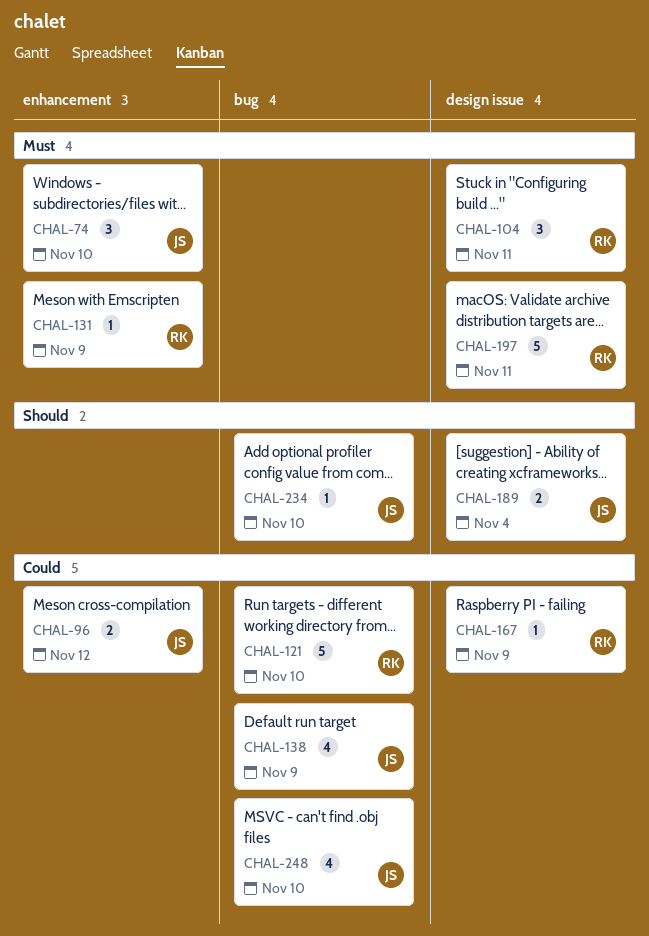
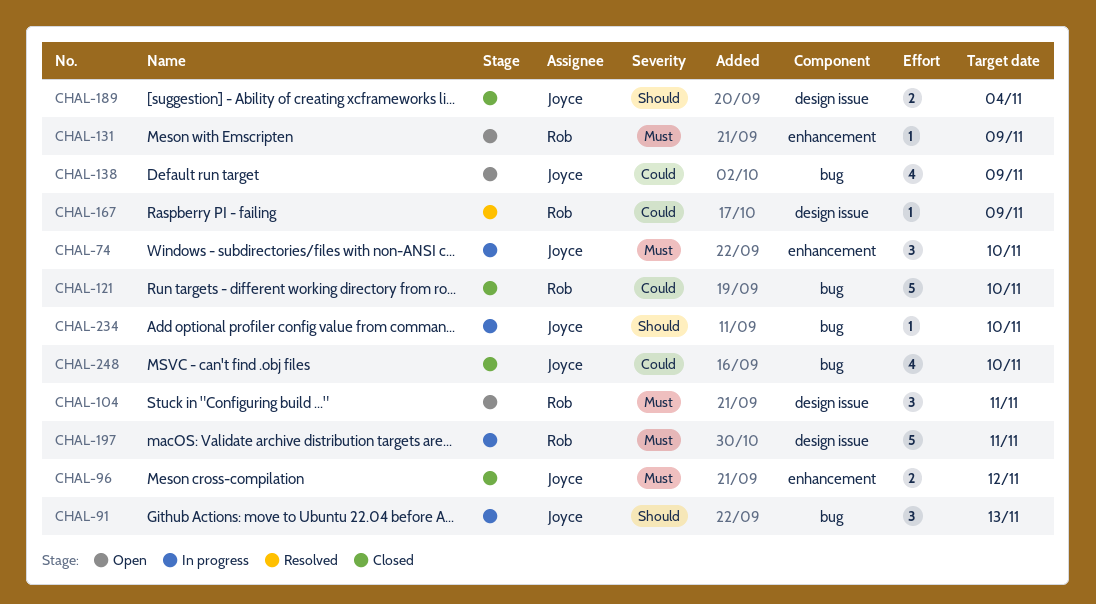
CHAL-91: none -> present
CHAL-96, priority: Could -> Must

